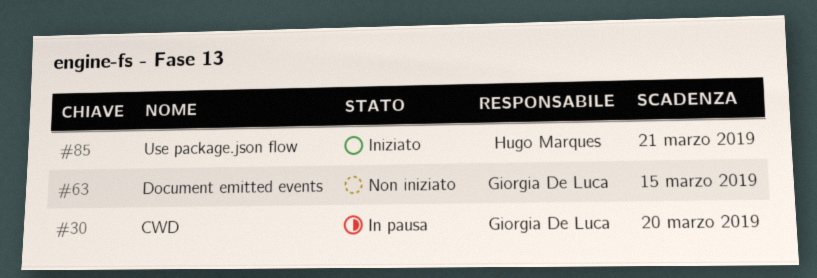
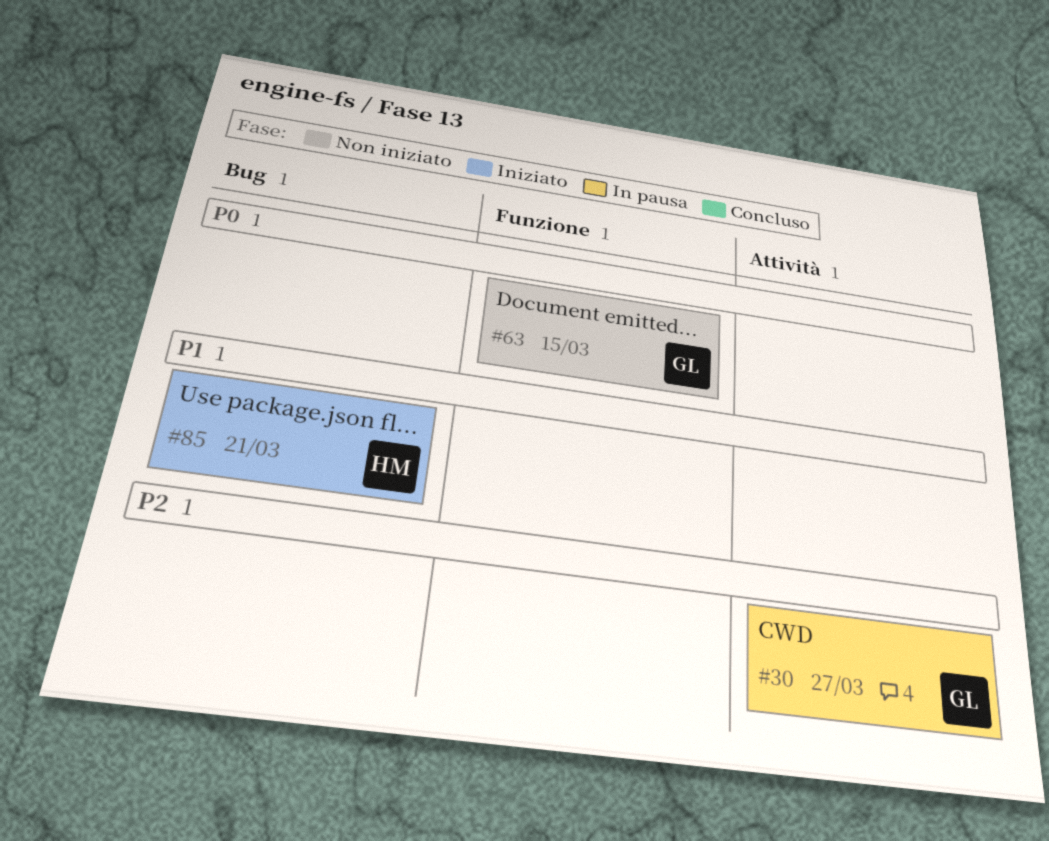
#30, due: Mar 20 -> Mar 27

